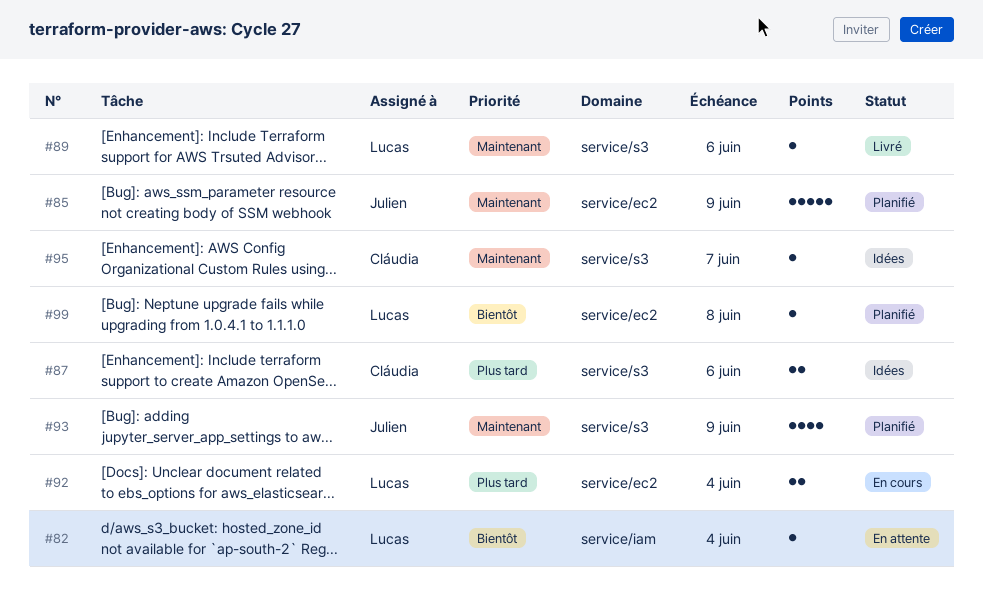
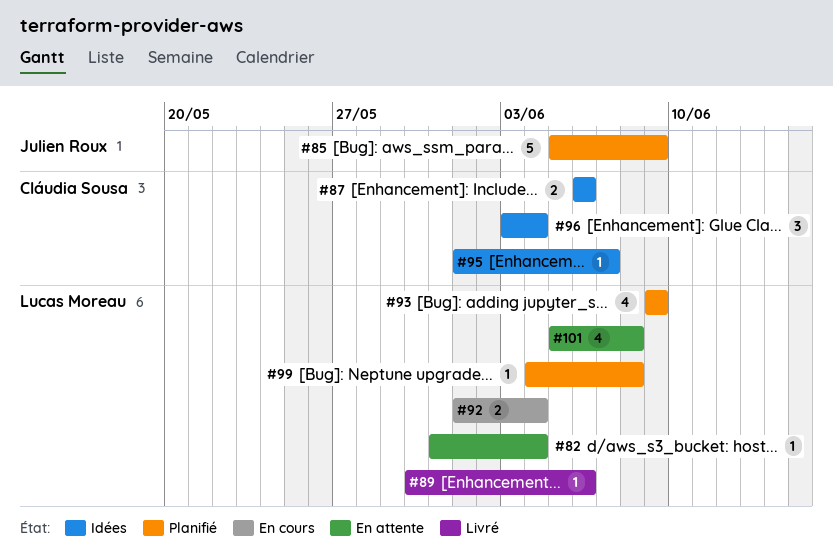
#93, owner: Julien Roux -> Lucas Moreau
#96: none -> present
#101: none -> present

